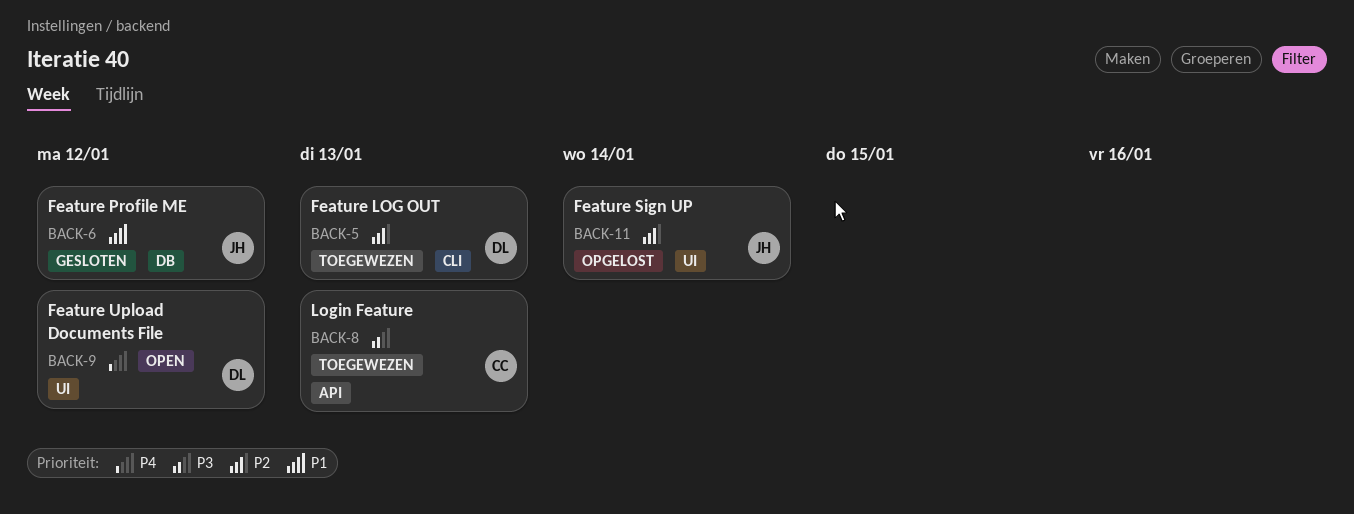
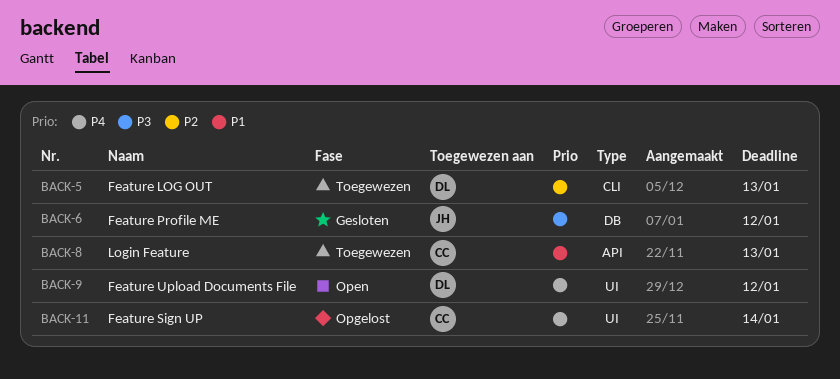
BACK-6, priority: P1 -> P3
BACK-8, priority: P3 -> P1
BACK-11, owner: JH -> CC
BACK-11, priority: P2 -> P4

